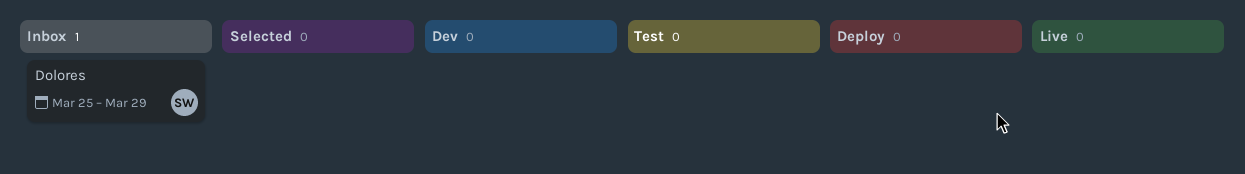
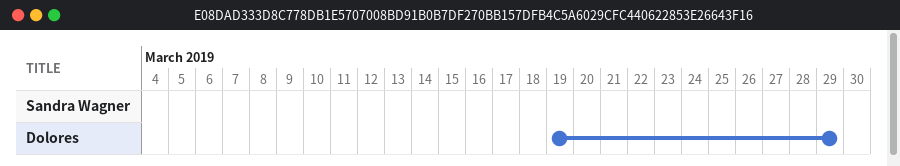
Dolores, start: Mar 25 -> Mar 19

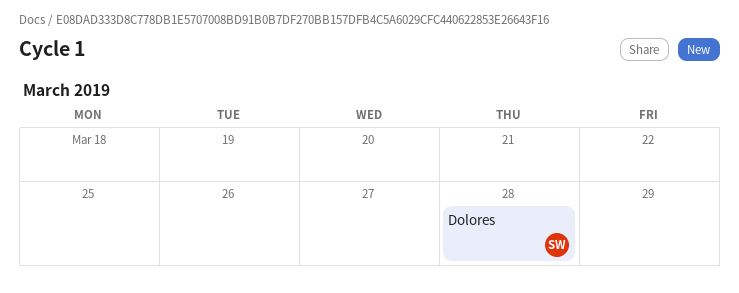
Dolores, due: Mar 29 -> Mar 28

